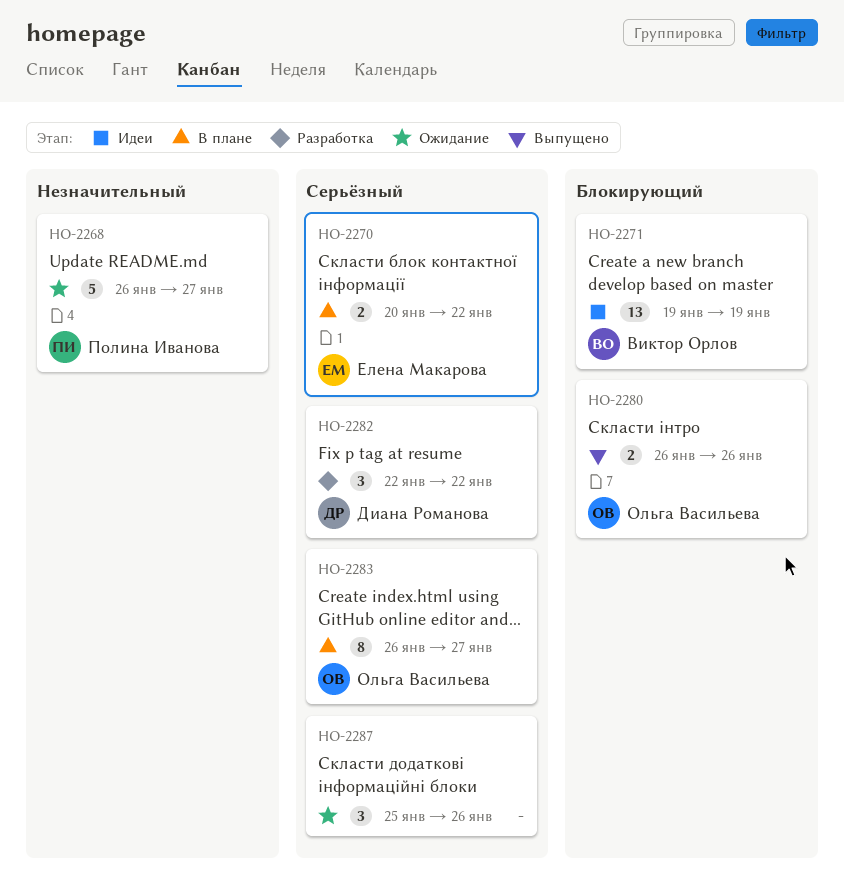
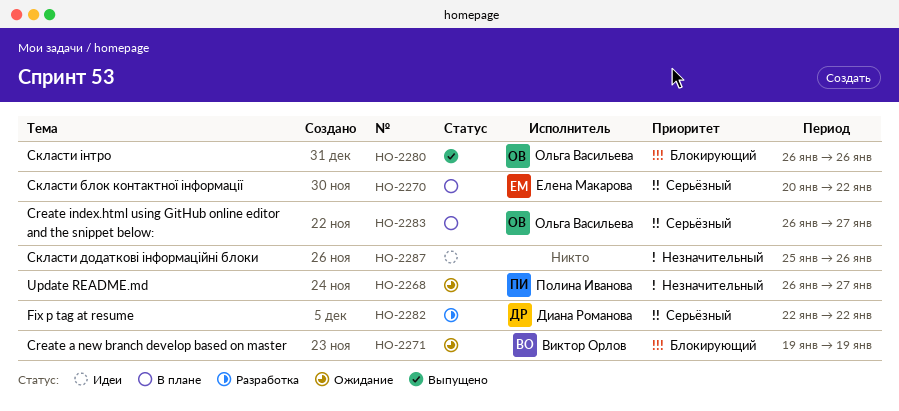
HO-2271, status: Идеи -> Ожидание
HO-2287, status: Ожидание -> Идеи
HO-2287, priority: Серьёзный -> Незначительный

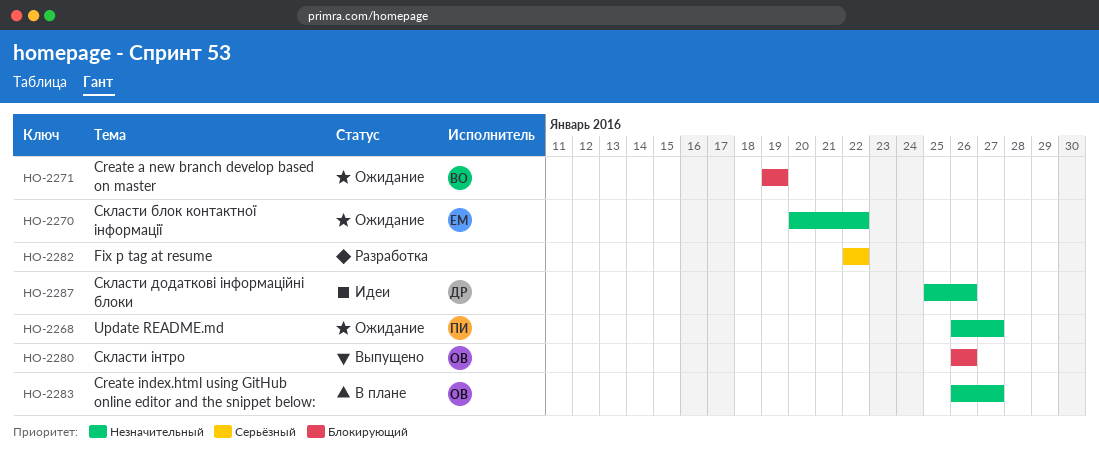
HO-2270, status: В плане -> Ожидание
HO-2270, priority: Серьёзный -> Незначительный
HO-2282, owner: Диана Романова -> none
HO-2283, priority: Серьёзный -> Незначительный
HO-2287, owner: none -> Диана Романова

